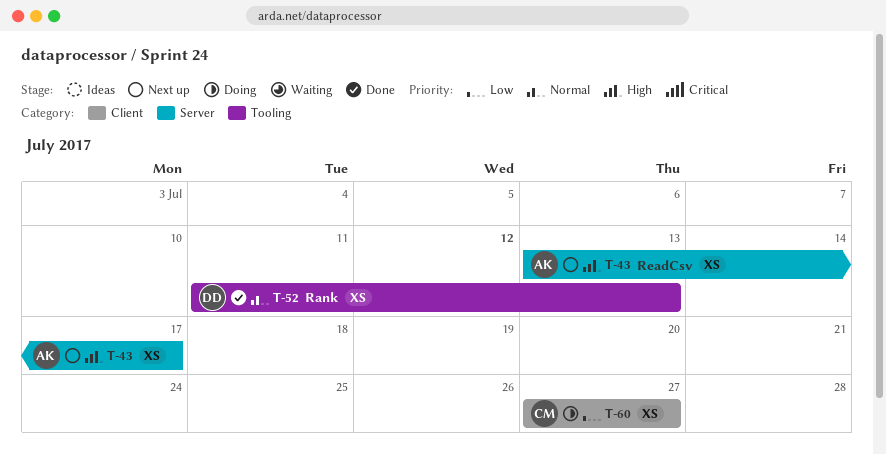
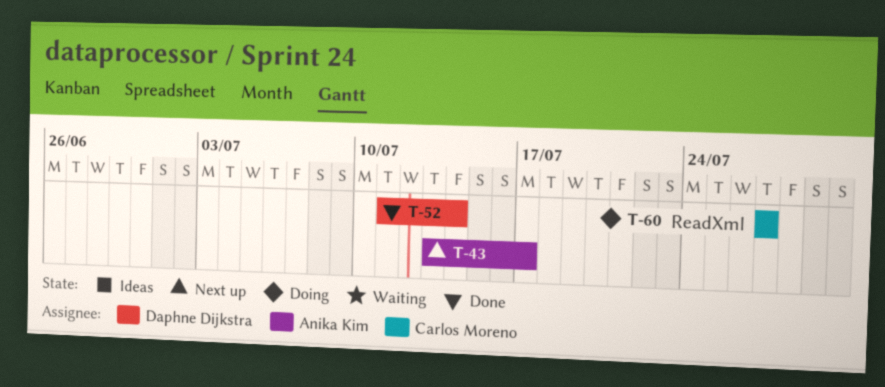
T-52, due: Jul 13 -> Jul 14

